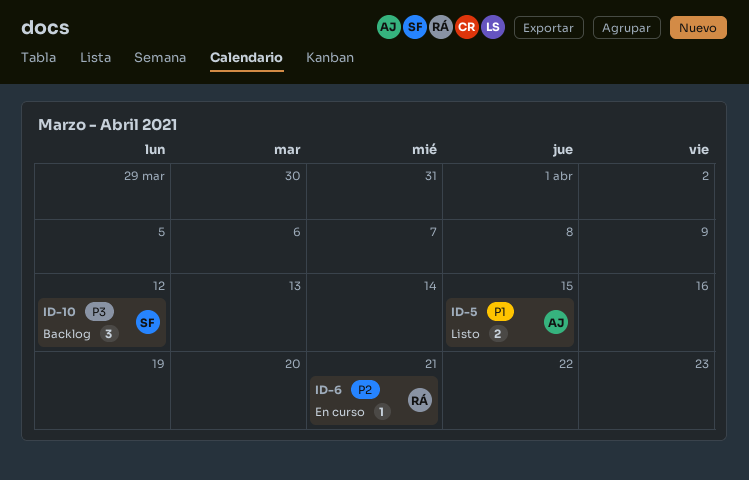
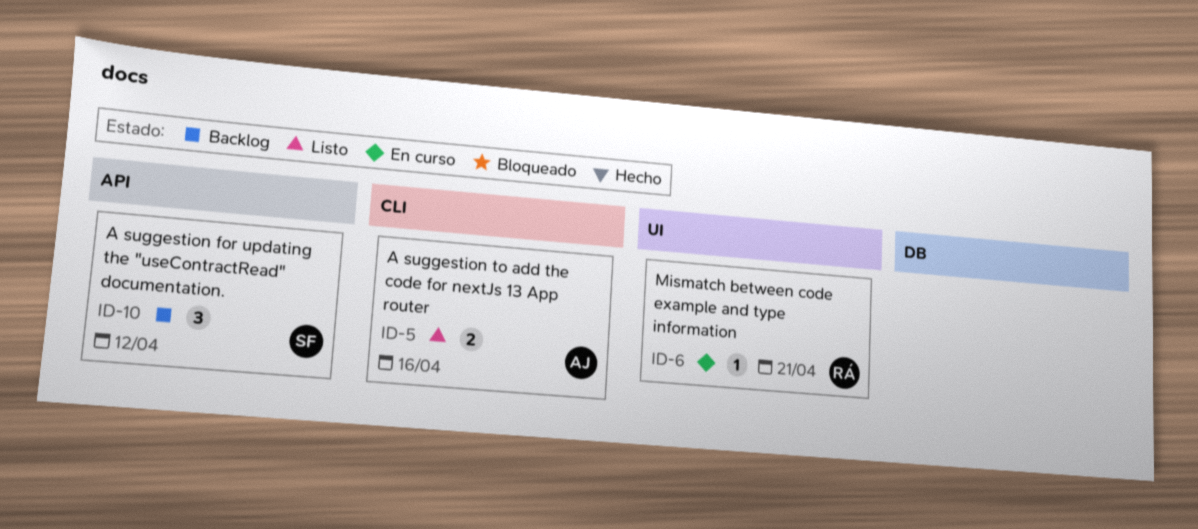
ID-5, due: Apr 15 -> Apr 16

